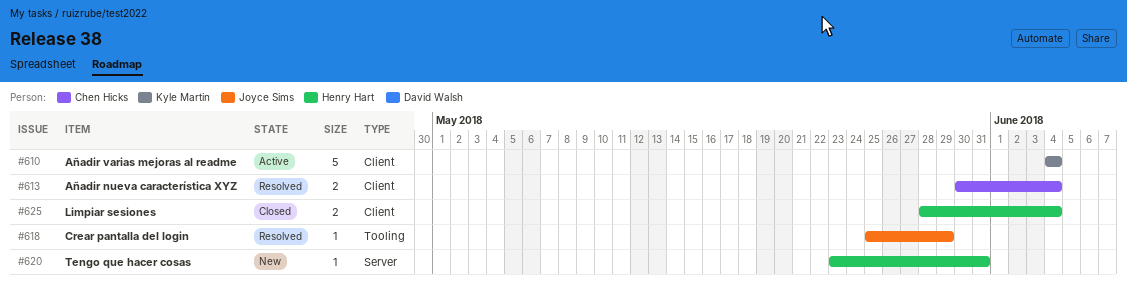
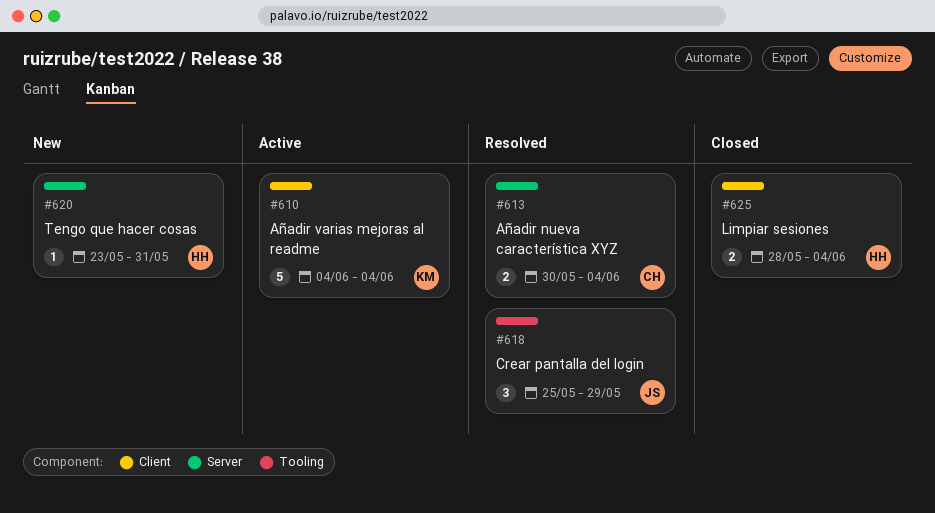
#613, label: Client -> Server
#618, estimate: 1 -> 3

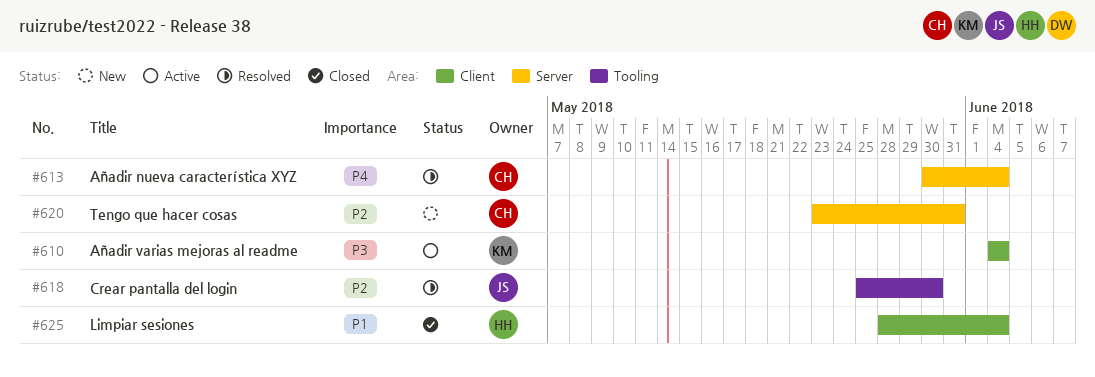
#618, due: May 29 -> May 30
#620, owner: HH -> CH

